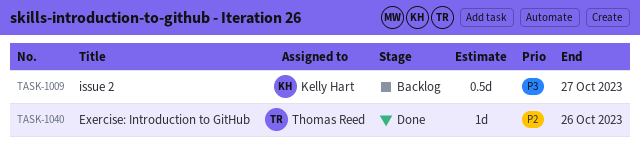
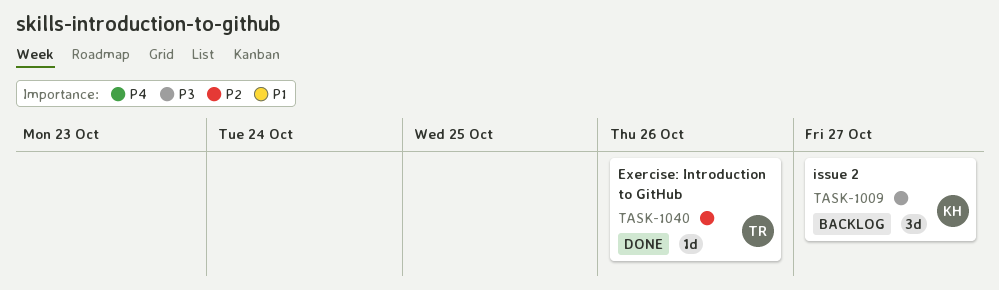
TASK-1009, estimate: 0.5d -> 3d

